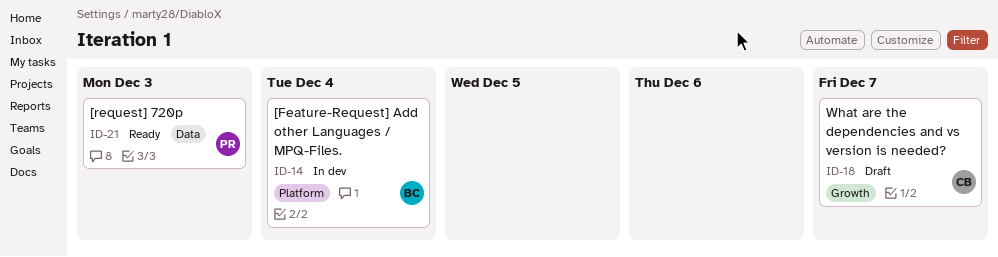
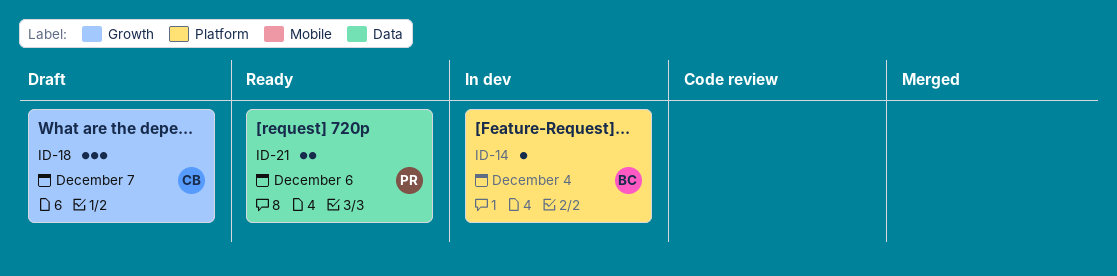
ID-21, due: Dec 3 -> Dec 6

